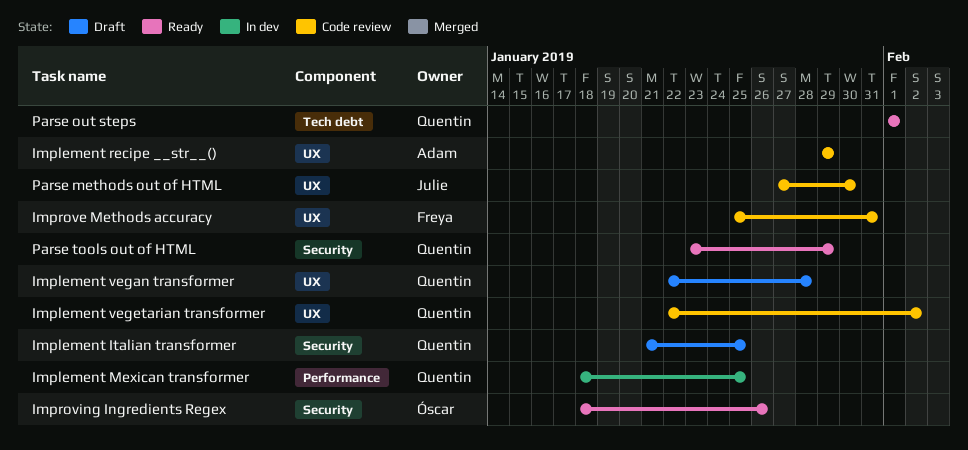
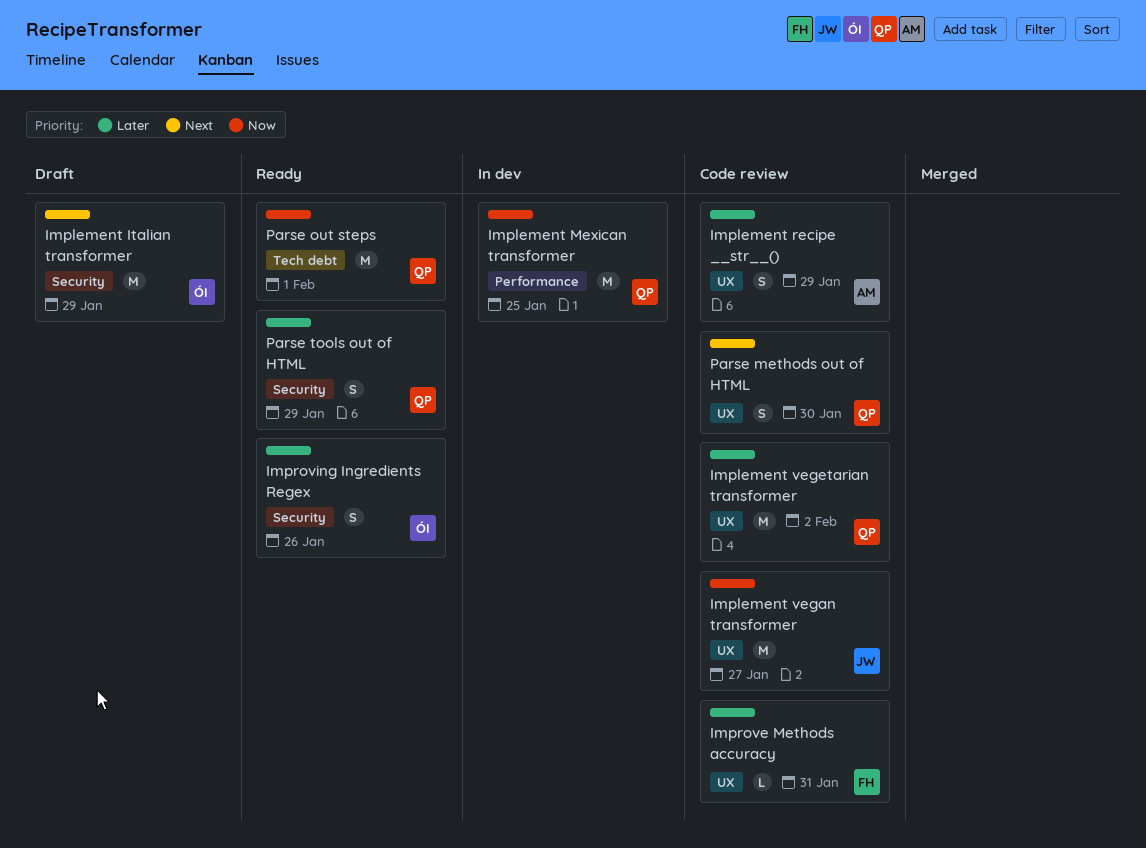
Implement Italian transformer, owner: Quentin -> Óscar
Implement Italian transformer, due: Jan 25 -> Jan 29
Implement vegan transformer, status: Draft -> Code review
Implement vegan transformer, owner: Quentin -> Julie
Implement vegan transformer, due: Jan 28 -> Jan 27
Parse methods out of HTML, owner: Julie -> Quentin

